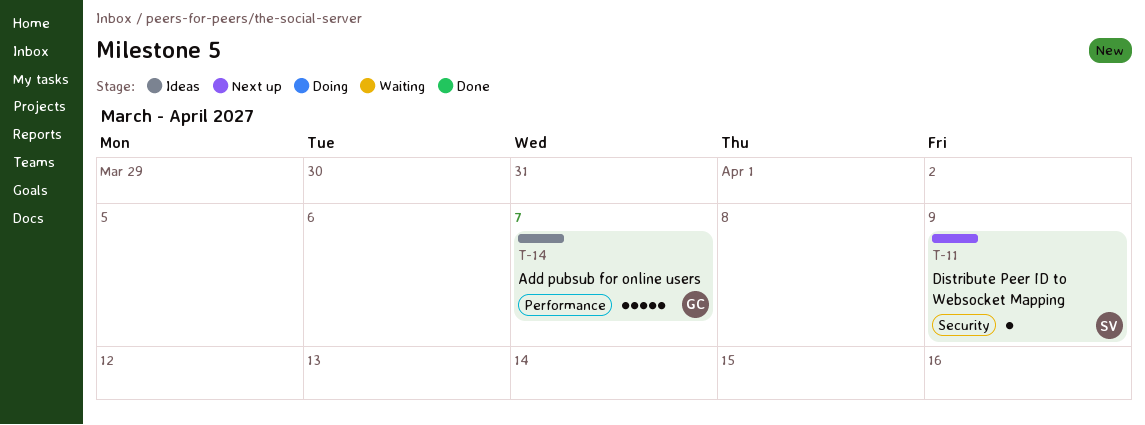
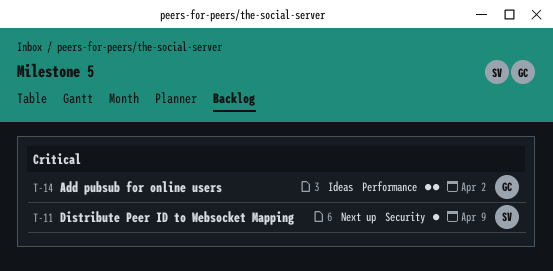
T-14, estimate: 5 -> 2
T-14, due: Apr 7 -> Apr 2

